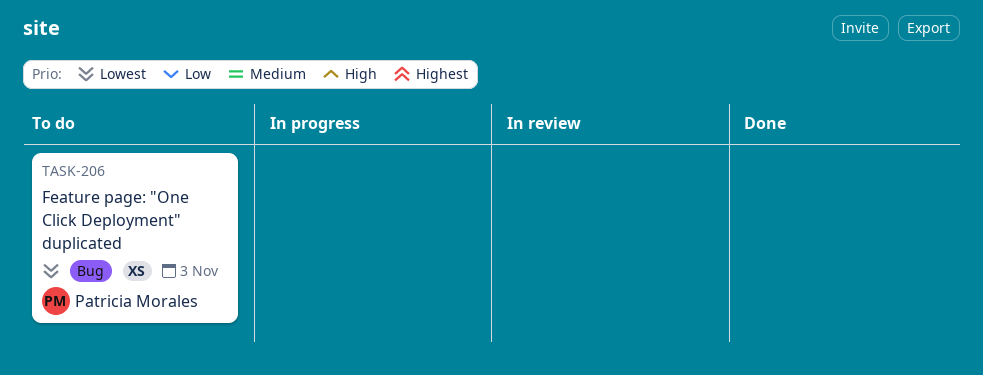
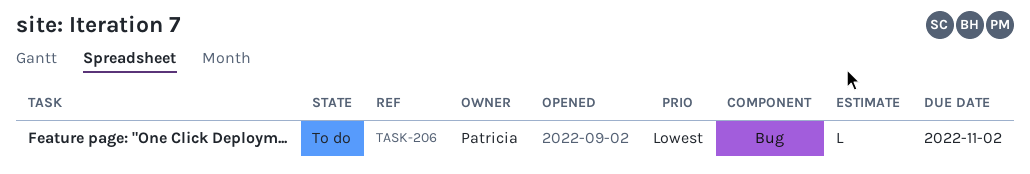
TASK-206, estimate: XS -> L
TASK-206, due: Nov 3 -> Nov 2

